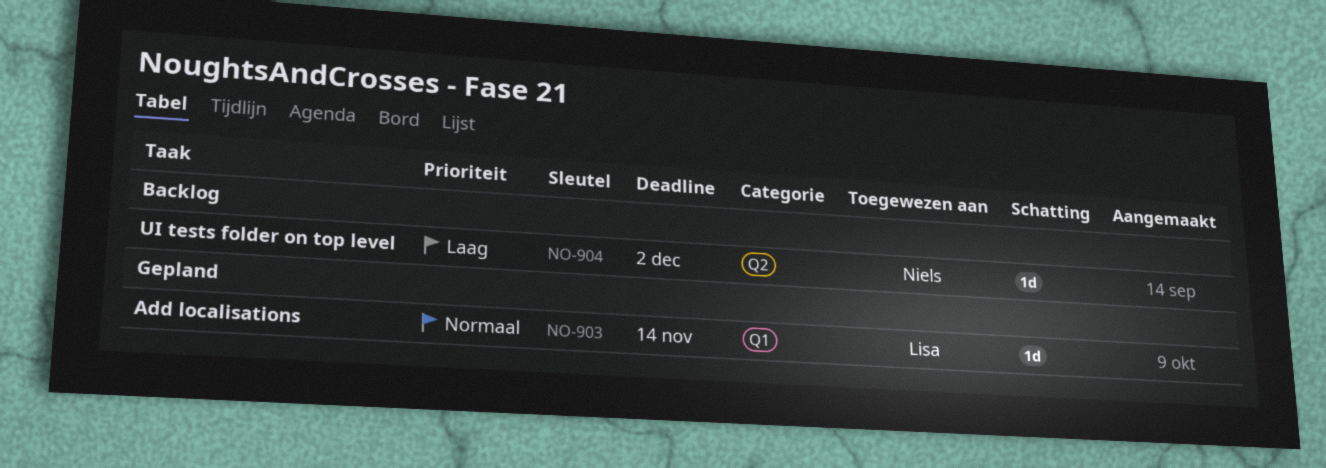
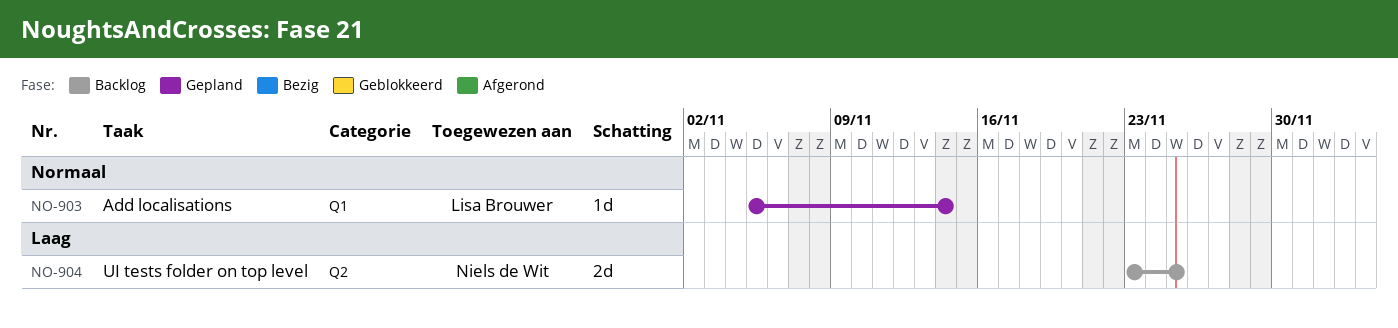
NO-904, estimate: 1d -> 2d
NO-904, due: Dec 2 -> Nov 25

